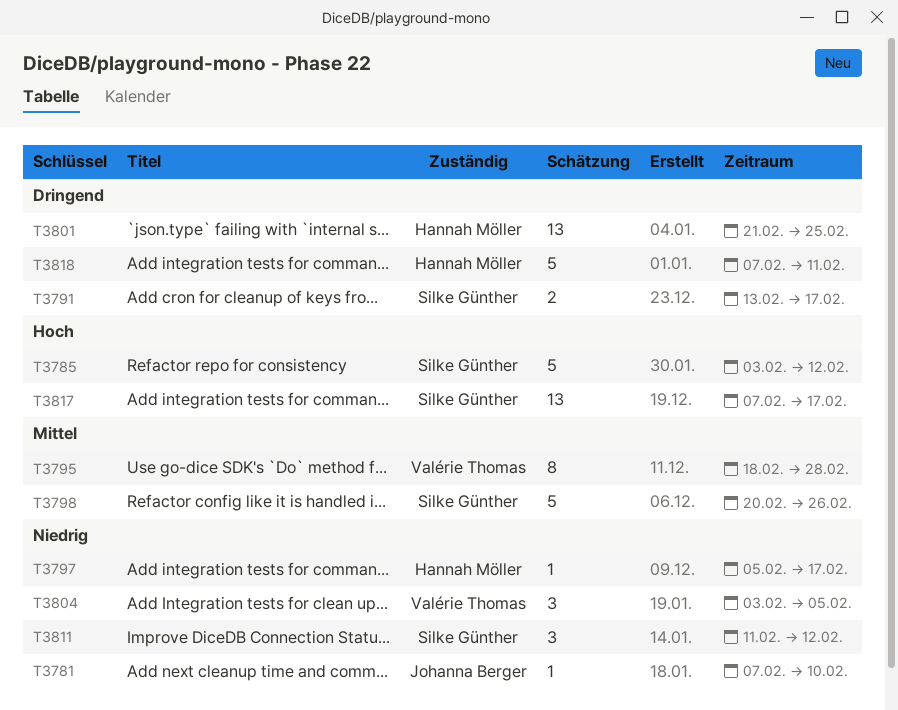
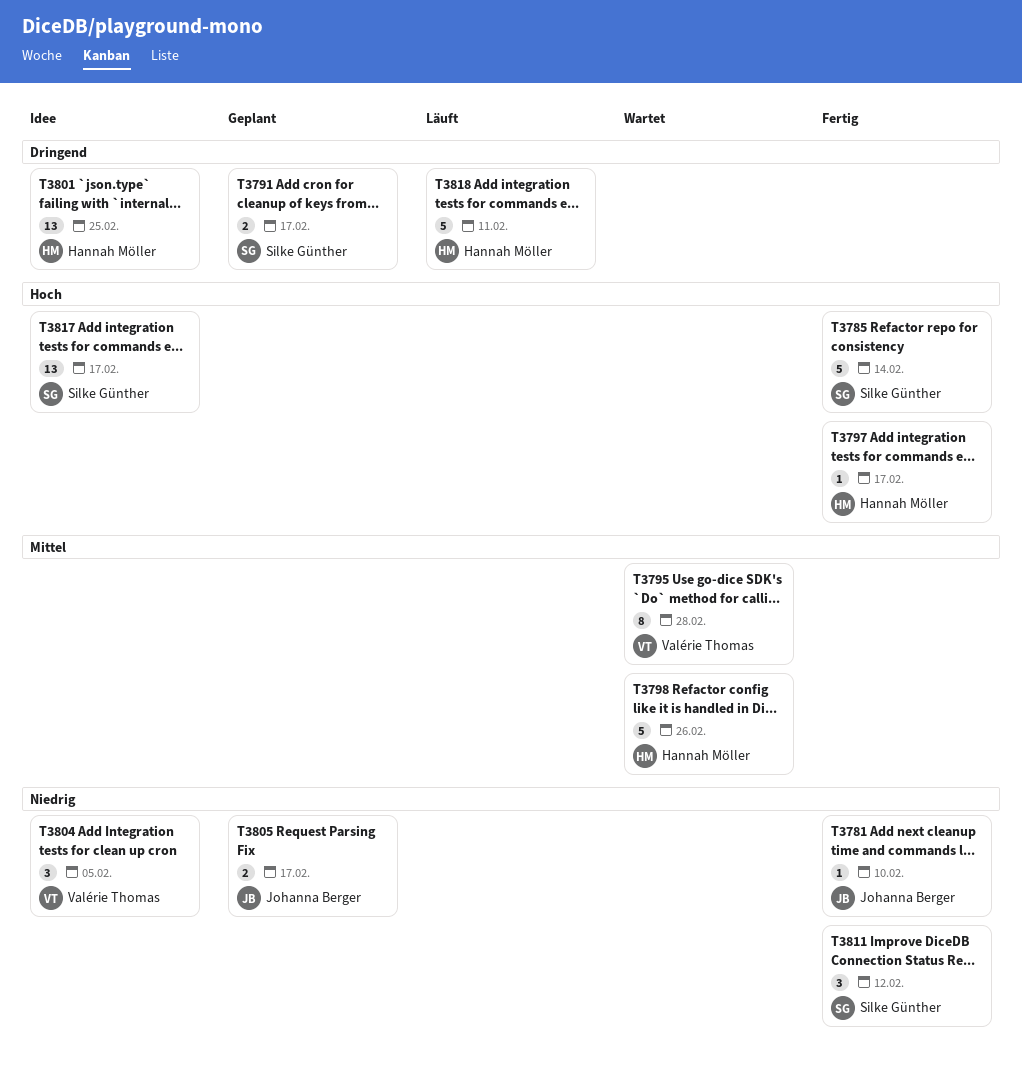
T3785, due: Feb 12 -> Feb 14
T3797, priority: Niedrig -> Hoch
T3798, owner: Silke Günther -> Hannah Möller
T3805: none -> present

